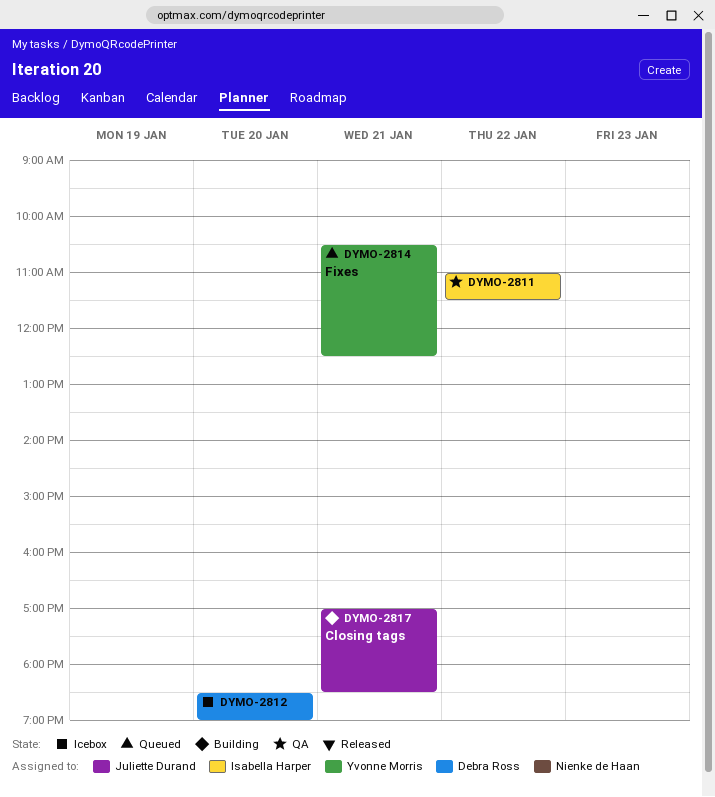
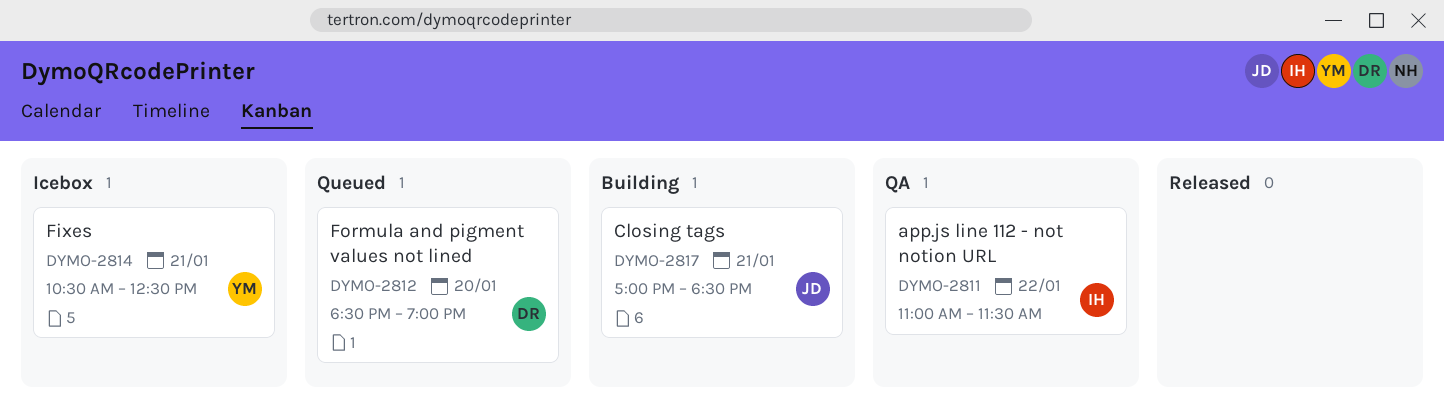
DYMO-2812, status: Icebox -> Queued
DYMO-2814, status: Queued -> Icebox

